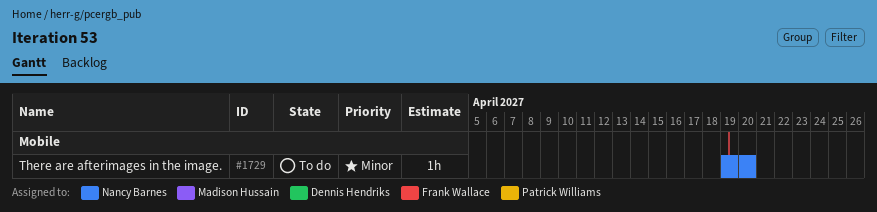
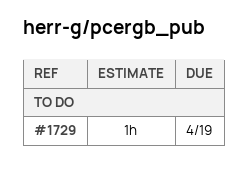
#1729, due: Apr 20 -> Apr 19

